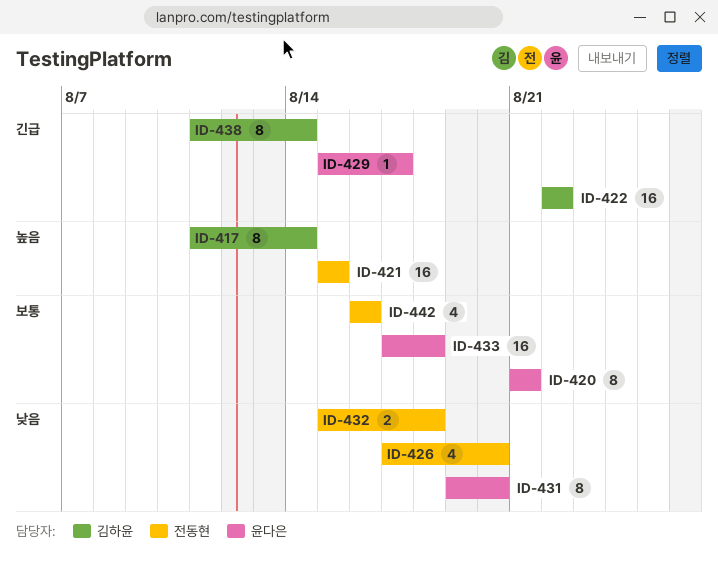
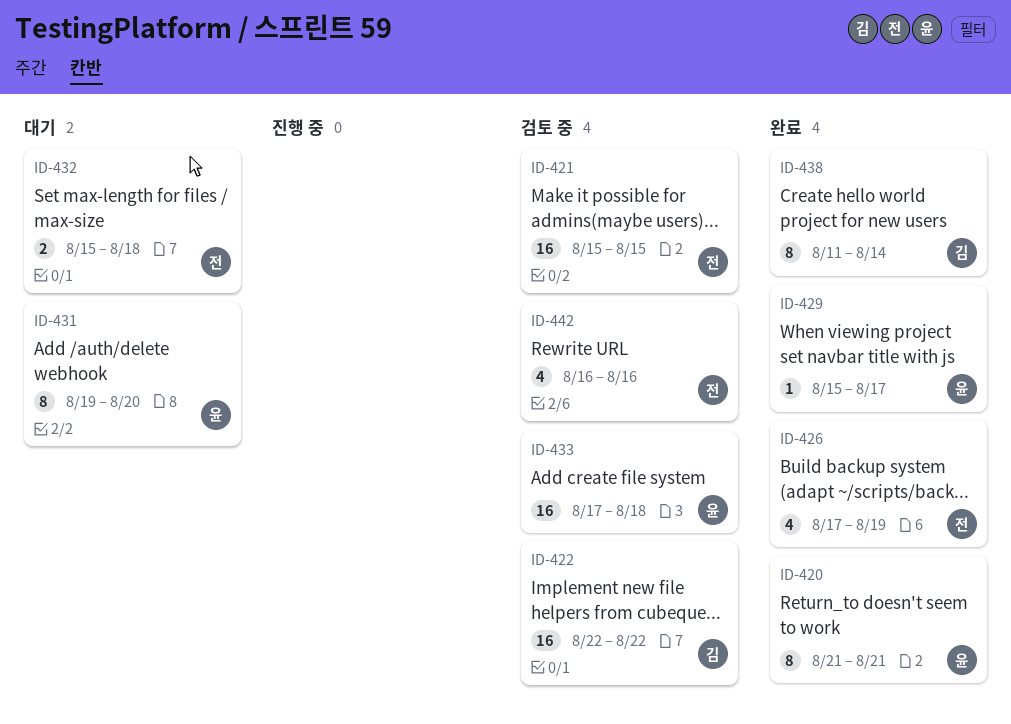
ID-417: present -> none
ID-426, due: Aug 20 -> Aug 19

